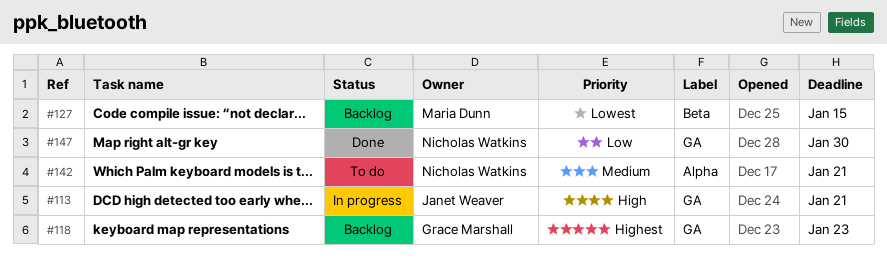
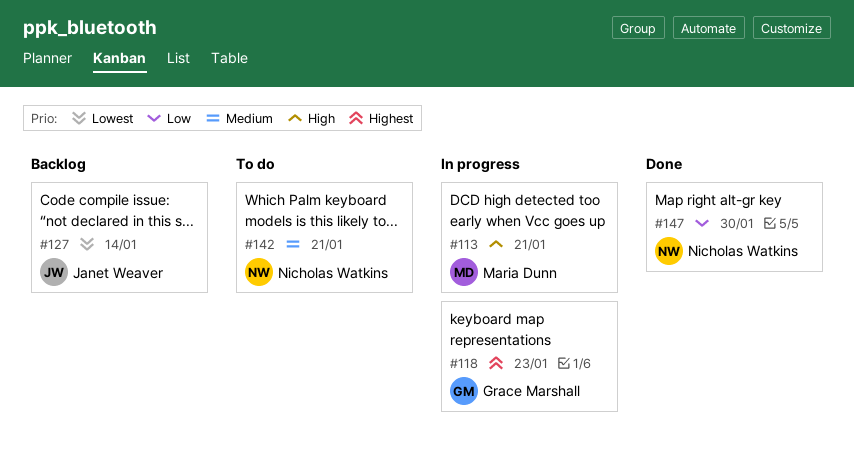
#113, owner: Janet Weaver -> Maria Dunn
#118, status: Backlog -> In progress
#127, owner: Maria Dunn -> Janet Weaver
#127, due: Jan 15 -> Jan 14

